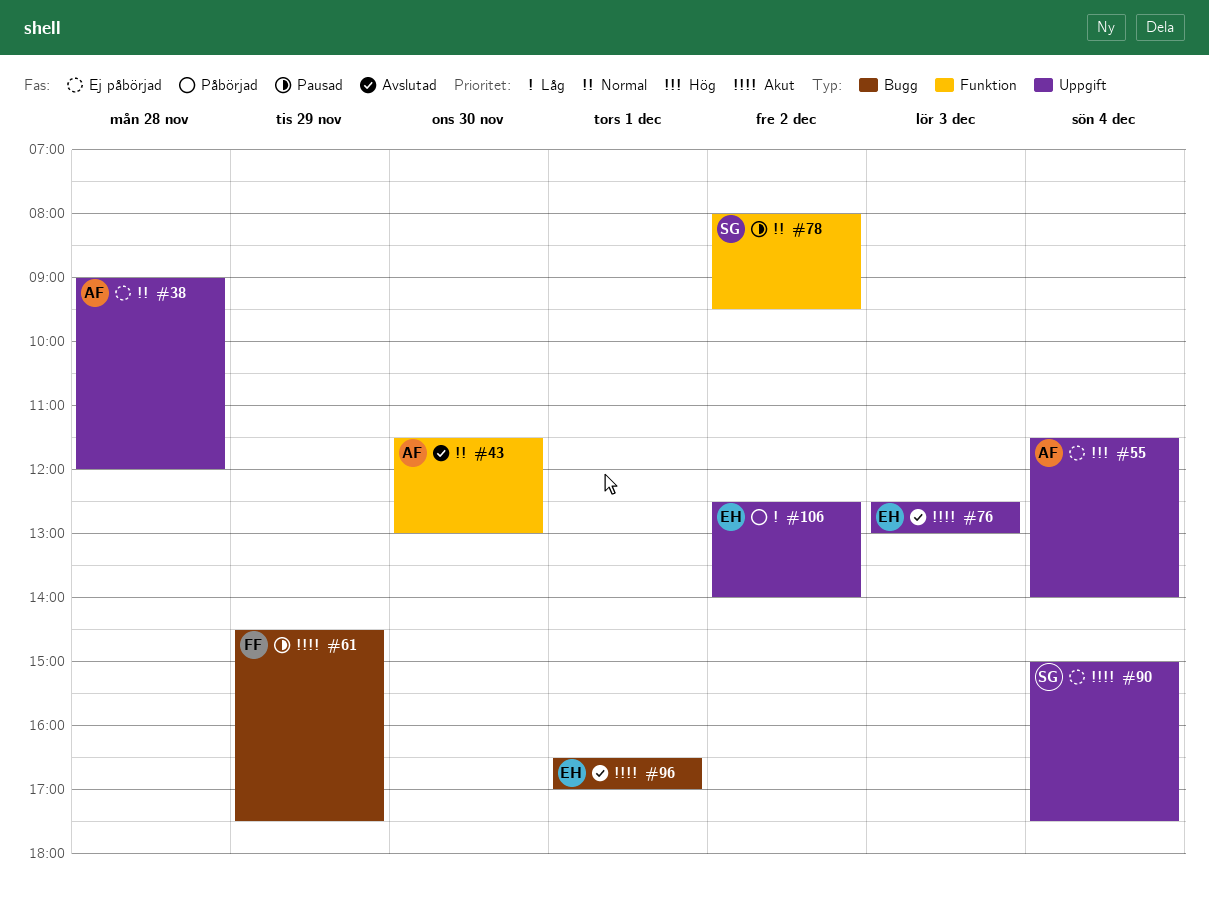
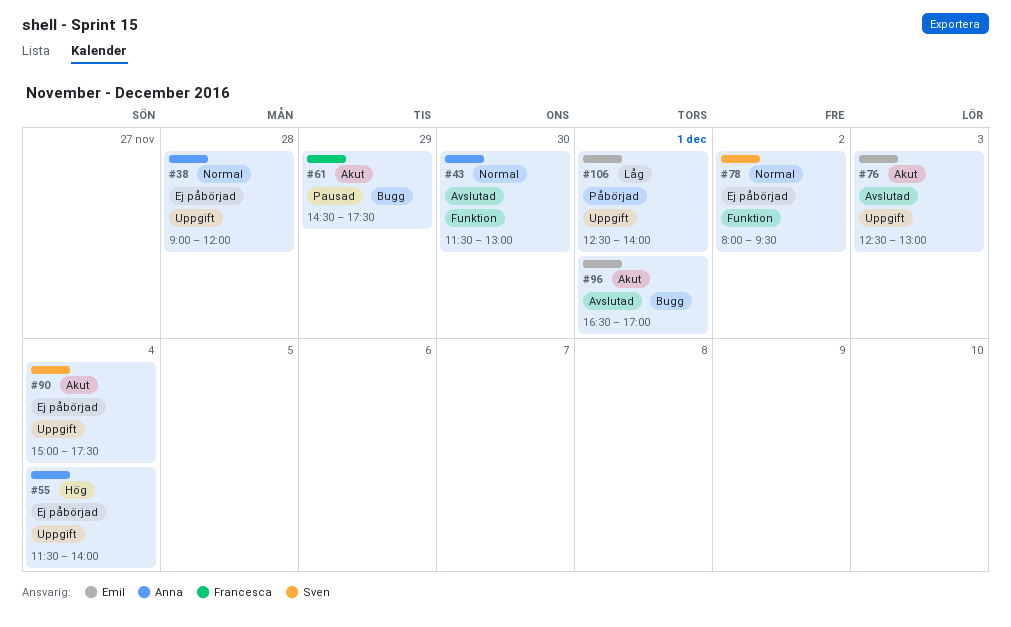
#78, status: Pausad -> Ej påbörjad
#106, day: Dec 2 -> Dec 1

